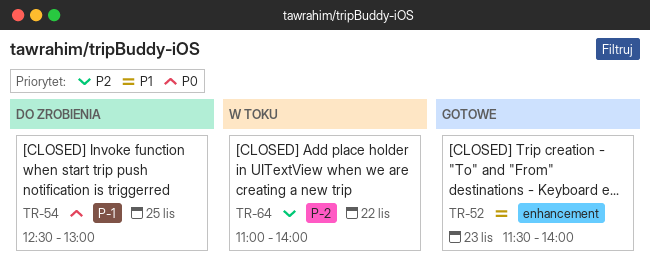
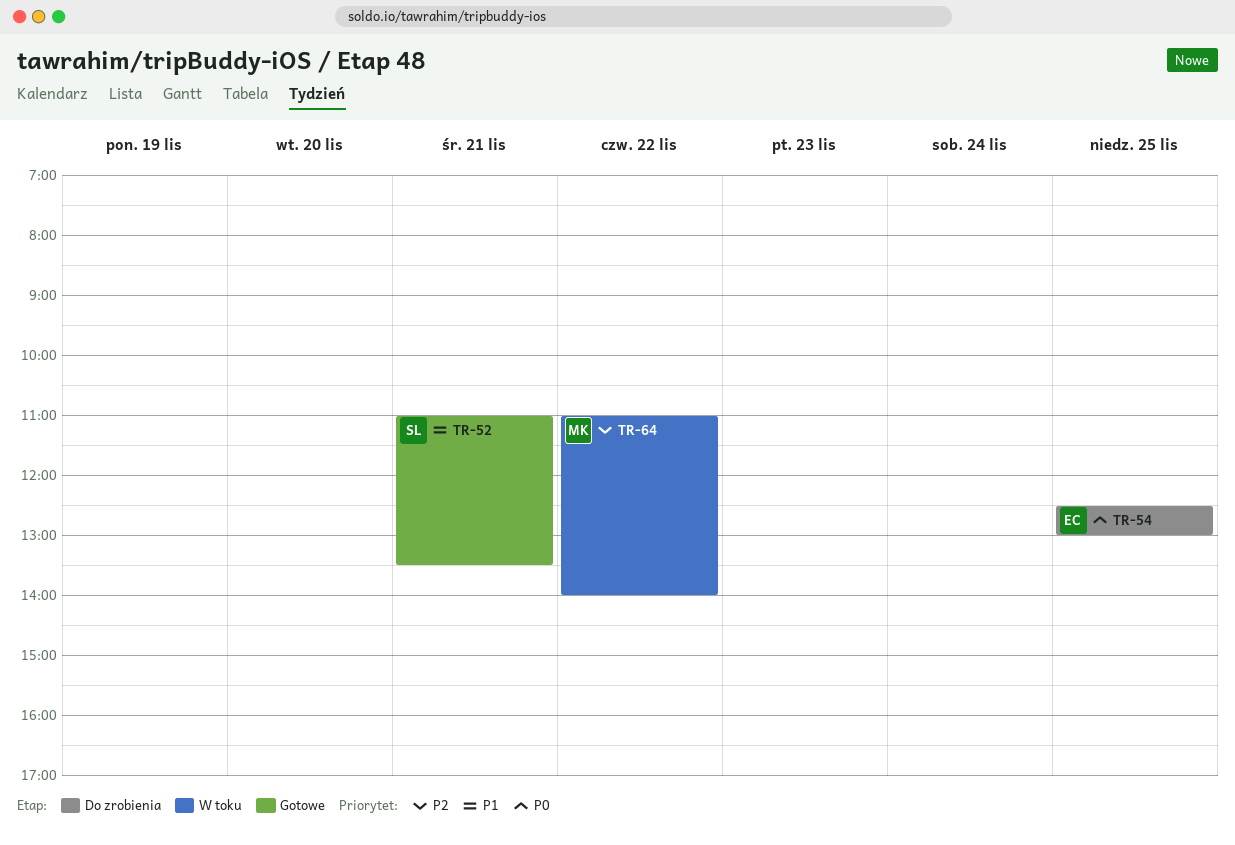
TR-52, day: Nov 23 -> Nov 21
TR-52, begins: 11:30 -> 11:00
TR-52, ends: 14:00 -> 13:30

